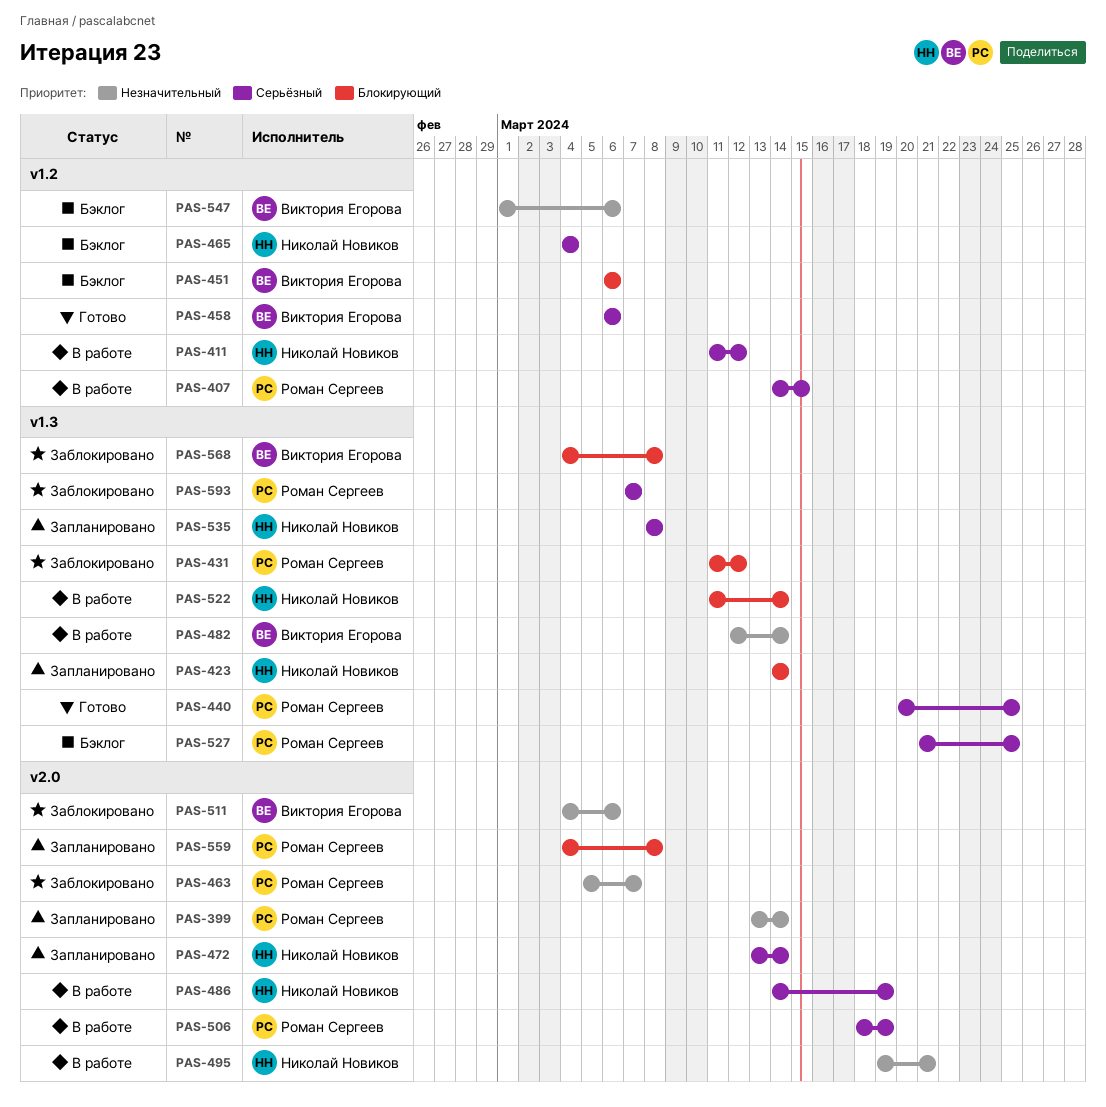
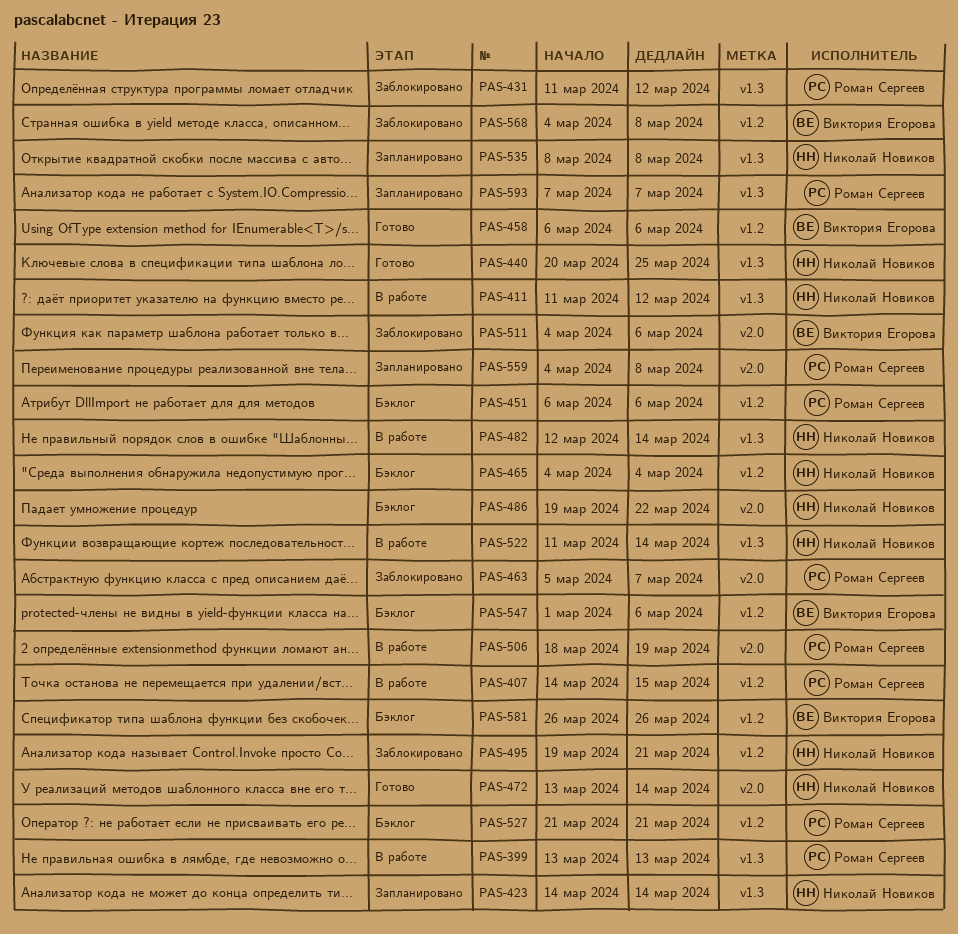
PAS-399, status: Запланировано -> В работе
PAS-399, label: v2.0 -> v1.3
PAS-399, due: Mar 14 -> Mar 13
PAS-411, label: v1.2 -> v1.3
PAS-440, owner: Роман Сергеев -> Николай Новиков
PAS-451, owner: Виктория Егорова -> Роман Сергеев
PAS-472, status: Запланировано -> Готово
PAS-482, owner: Виктория Егорова -> Николай Новиков
PAS-486, status: В работе -> Бэклог
PAS-486, start: Mar 14 -> Mar 19
PAS-486, due: Mar 19 -> Mar 22
PAS-495, status: В работе -> Заблокировано
PAS-495, label: v2.0 -> v1.2
PAS-527, label: v1.3 -> v1.2
PAS-527, due: Mar 25 -> Mar 21
PAS-568, label: v1.3 -> v1.2
PAS-581: none -> present
PAS-593, status: Заблокировано -> Запланировано

